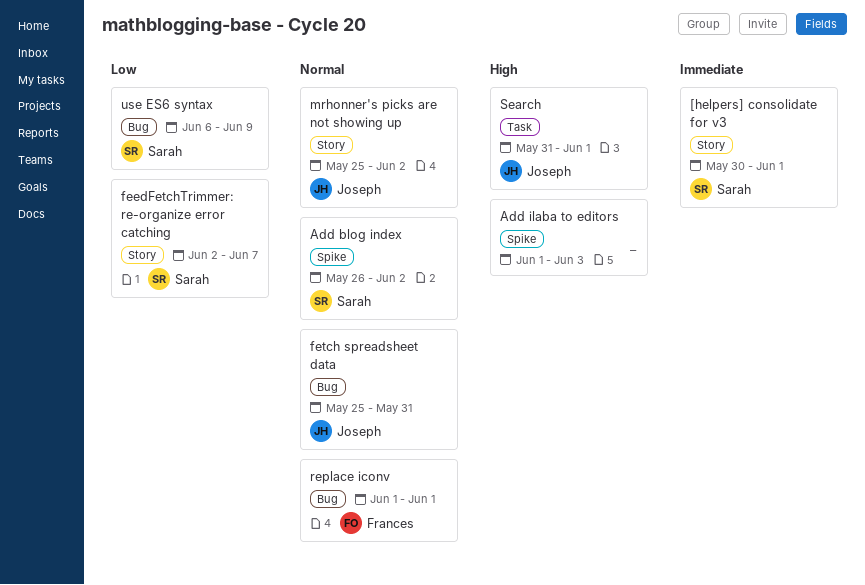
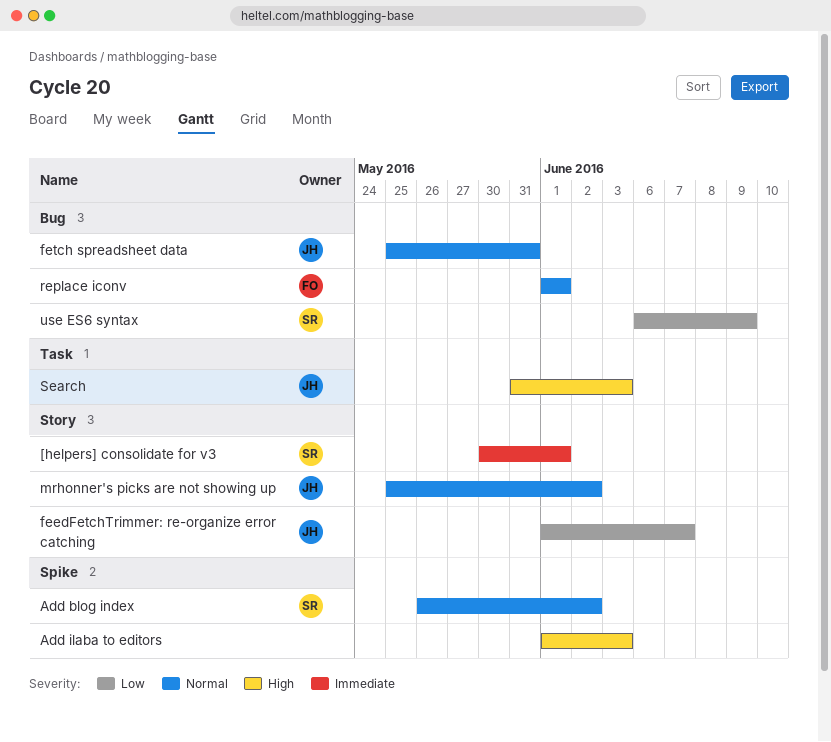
feedFetchTrimmer: re-organize error catching, owner: Sarah -> Joseph
feedFetchTrimmer: re-organize error catching, start: Jun 2 -> Jun 1
Search, due: Jun 1 -> Jun 3

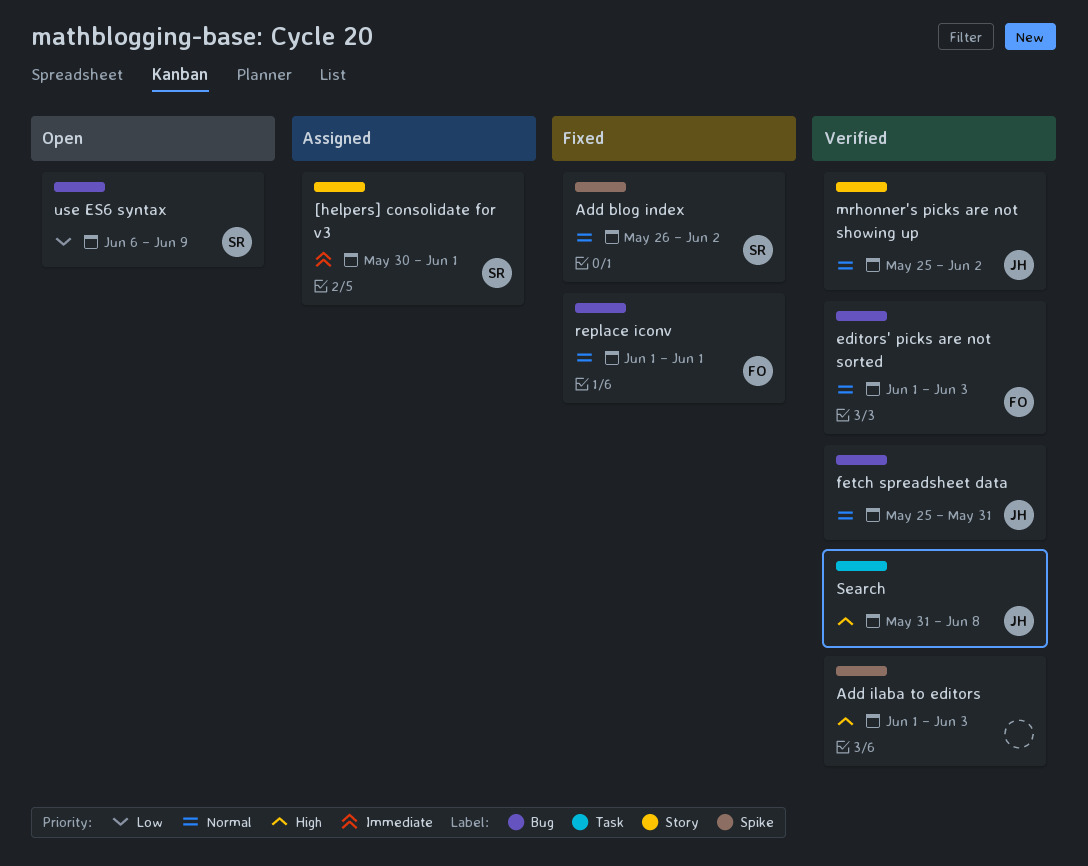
editors' picks are not sorted: none -> present
feedFetchTrimmer: re-organize error catching: present -> none
Search, due: Jun 3 -> Jun 8

